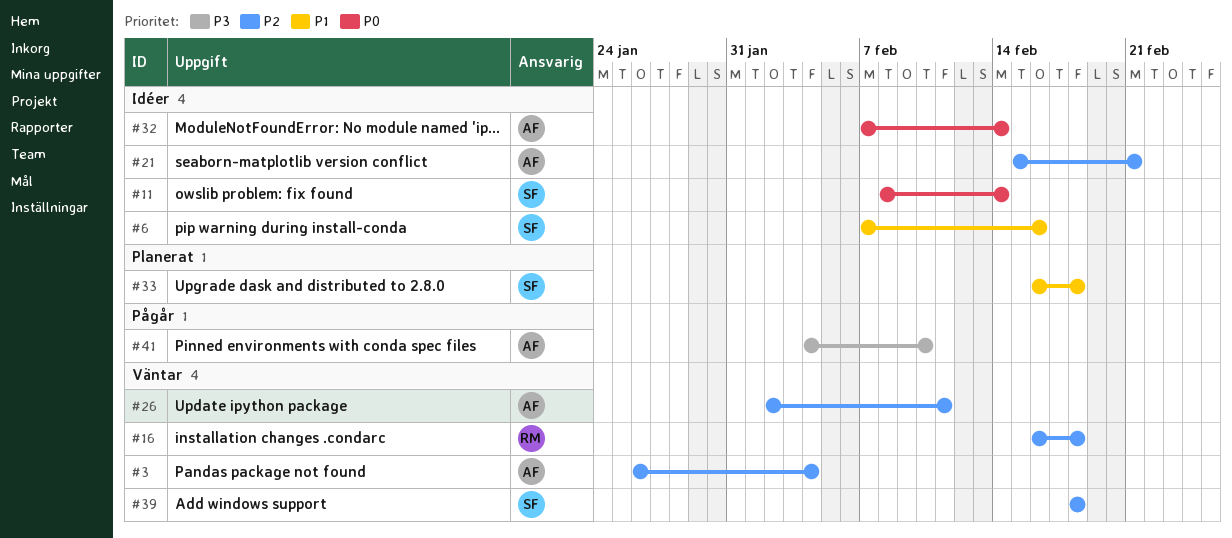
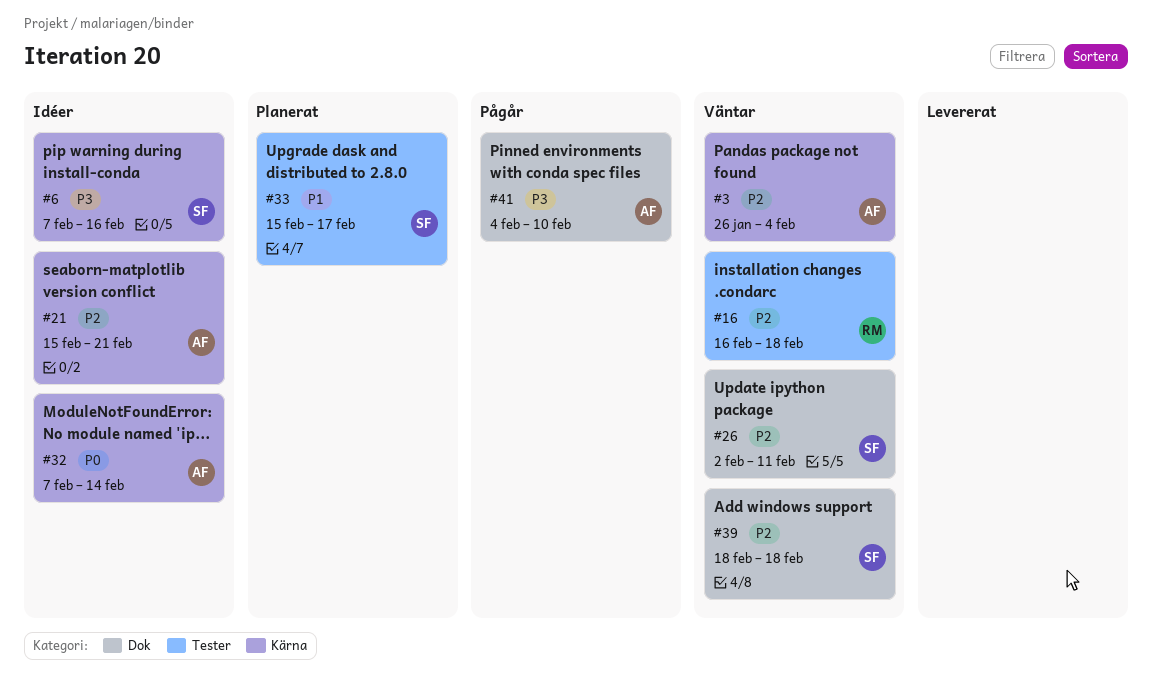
#6, priority: P1 -> P3
#11: present -> none
#26, owner: AF -> SF
#33, start: Feb 16 -> Feb 15
#33, due: Feb 18 -> Feb 17

